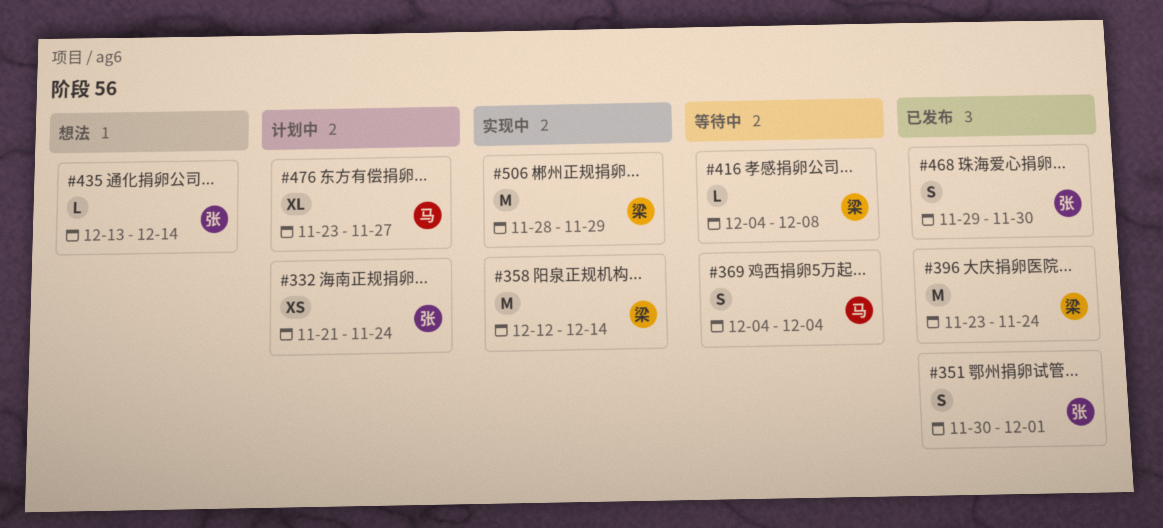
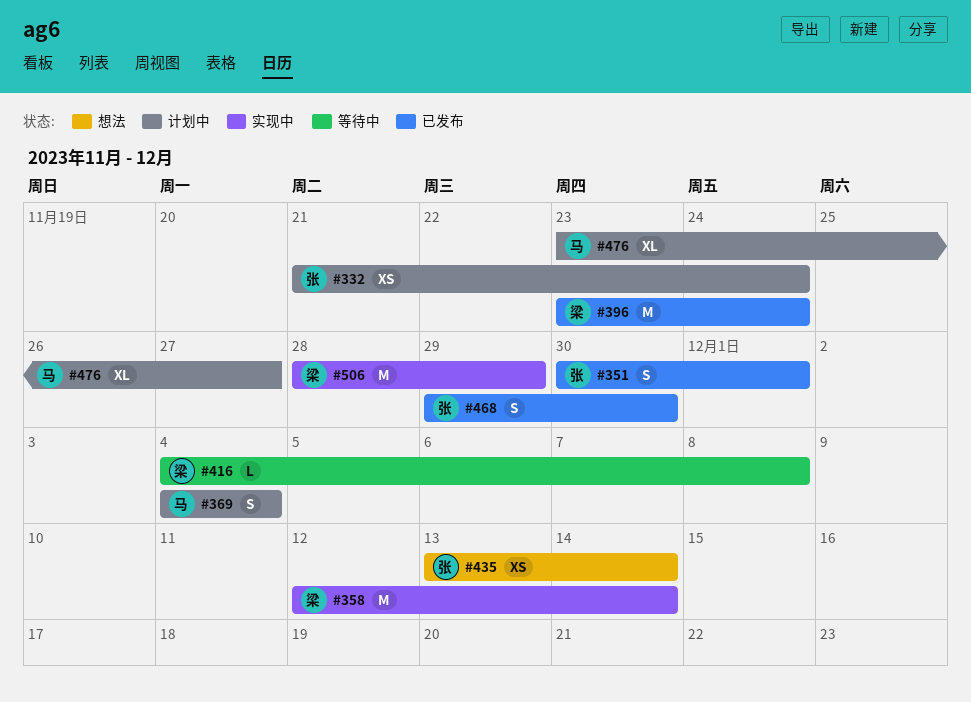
#369, status: 等待中 -> 计划中
#435, estimate: L -> XS

